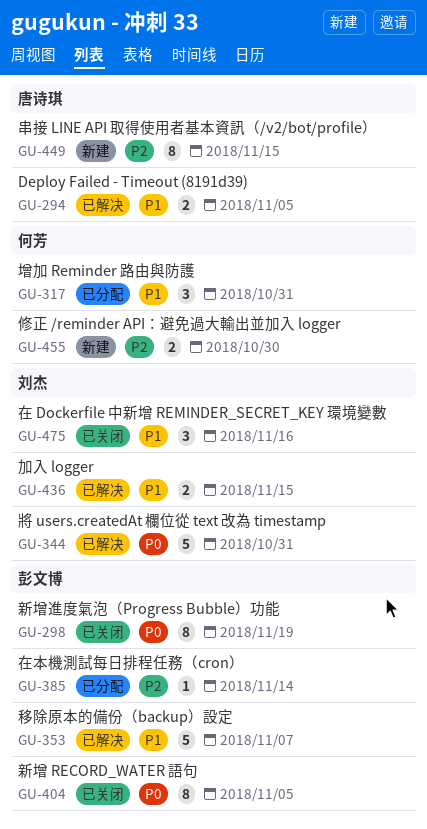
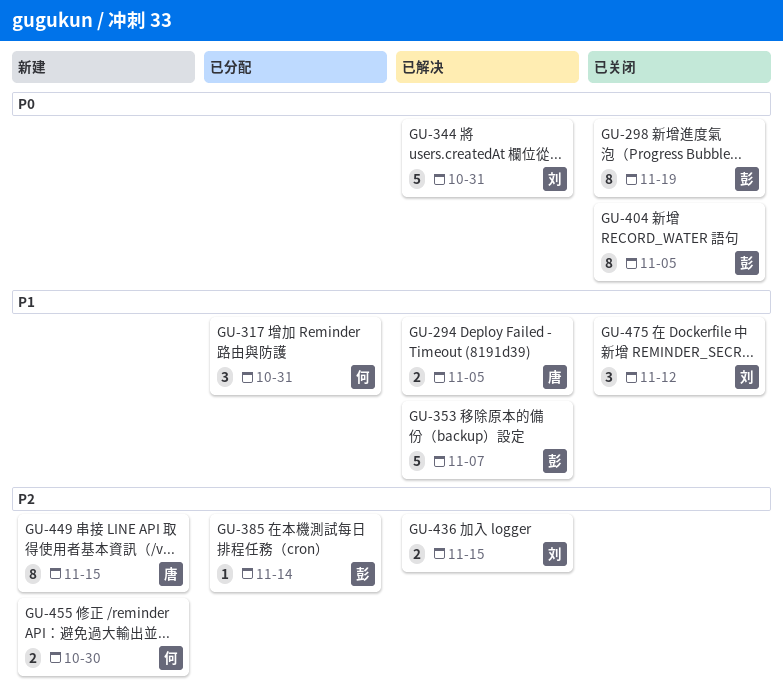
GU-436, priority: P1 -> P2
GU-475, due: Nov 16 -> Nov 12

